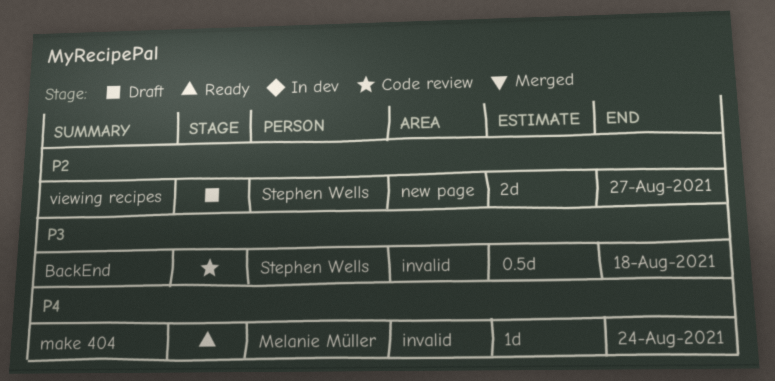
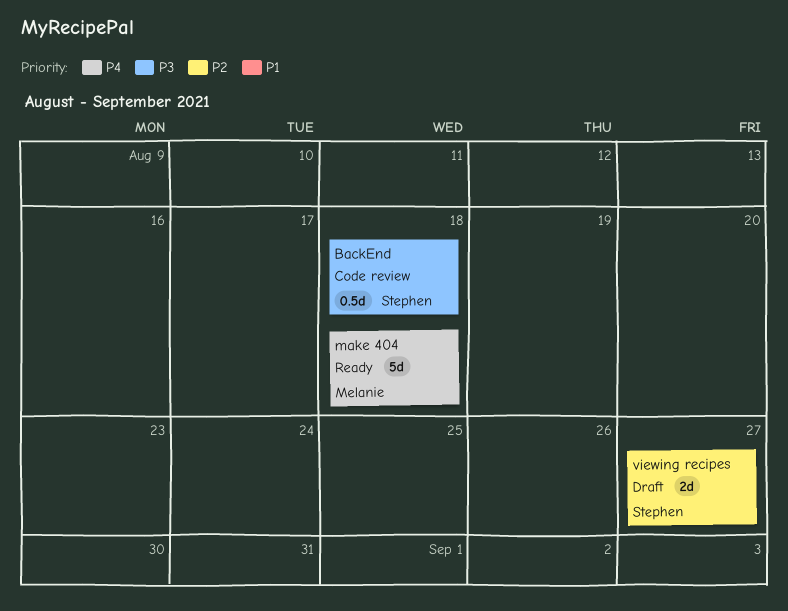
make 404, estimate: 1d -> 5d
make 404, due: Aug 24 -> Aug 18

